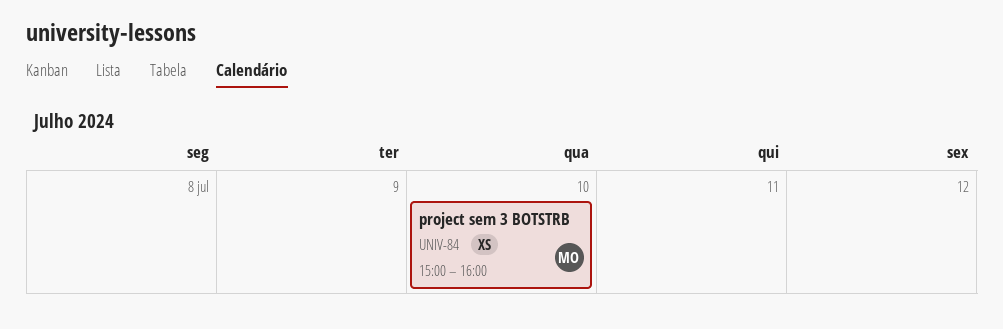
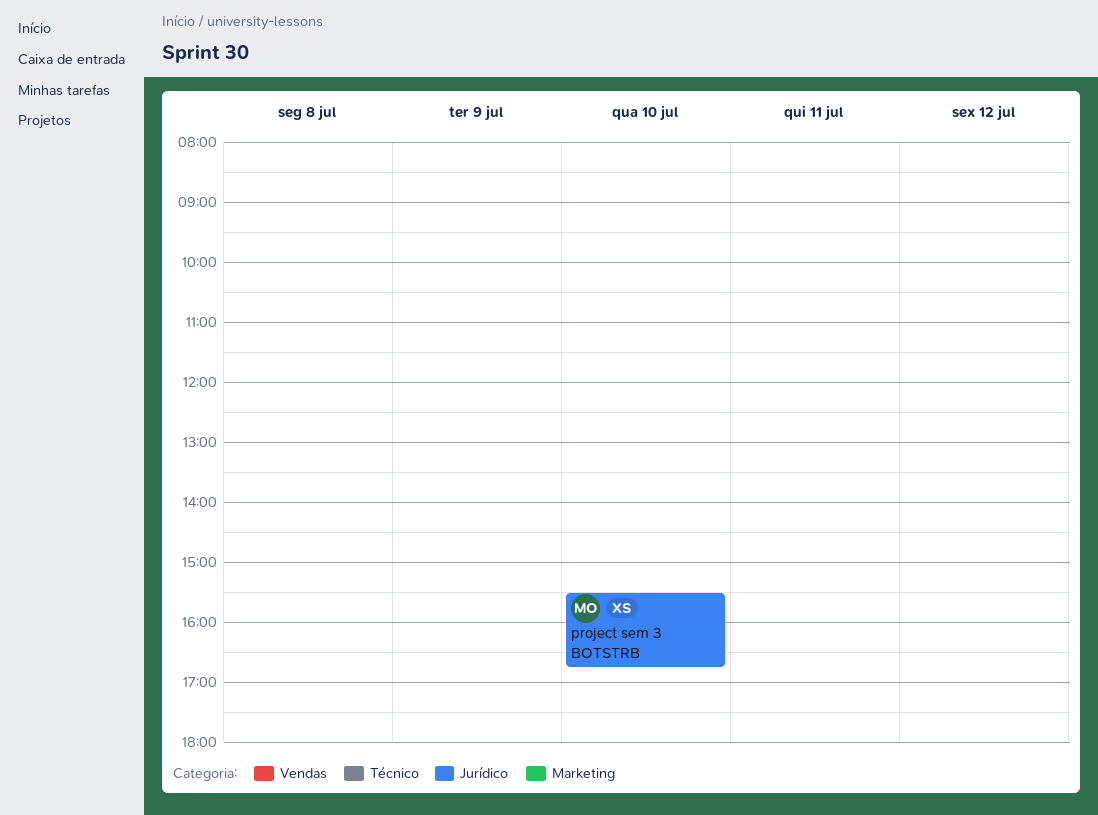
project sem 3 BOTSTRB, begins: 15:00 -> 15:30
project sem 3 BOTSTRB, ends: 16:00 -> 16:45

